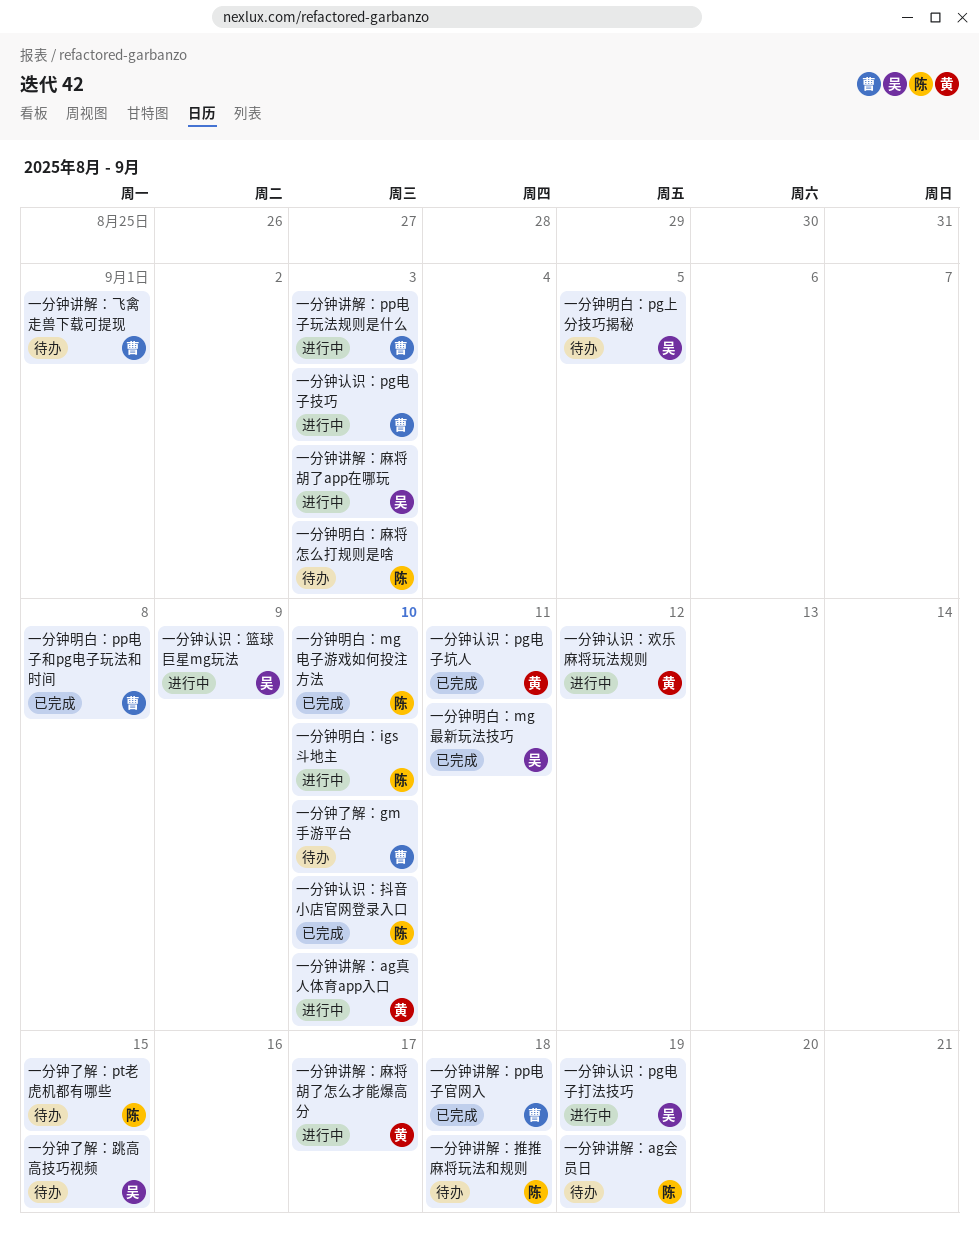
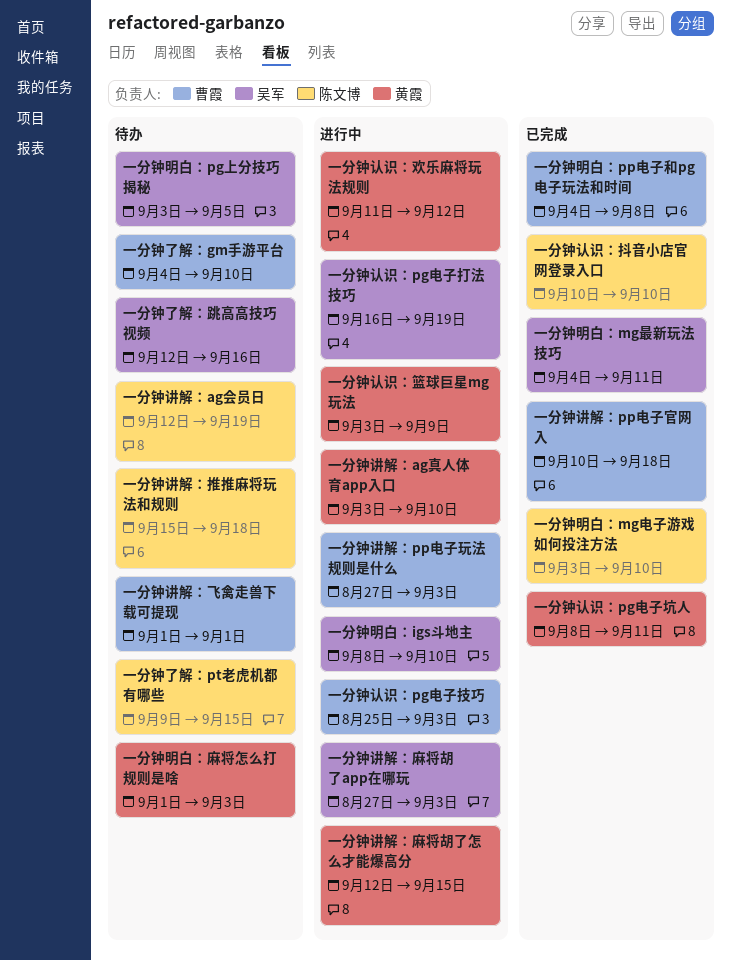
一分钟了解：跳高高技巧视频, due: Sep 15 -> Sep 16
一分钟明白：igs斗地主, owner: 陈文博 -> 吴军
一分钟明白：麻将怎么打规则是啥, owner: 陈文博 -> 黄霞
一分钟认识：篮球巨星mg玩法, owner: 吴军 -> 黄霞
一分钟讲解：麻将胡了怎么才能爆高分, due: Sep 17 -> Sep 15

